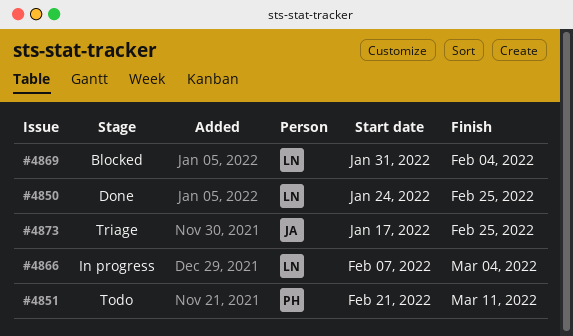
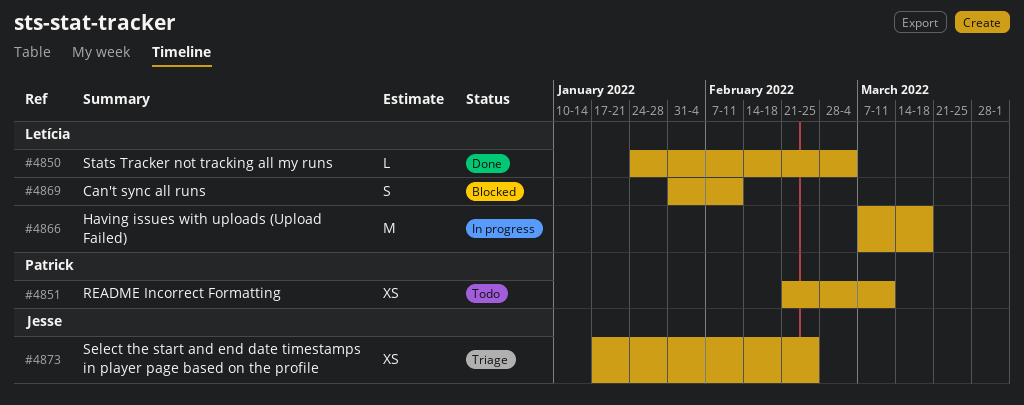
#4850, due: Feb 25 -> Mar 4
#4866, start: Feb 7 -> Mar 7
#4866, due: Mar 4 -> Mar 18
#4869, due: Feb 4 -> Feb 11

